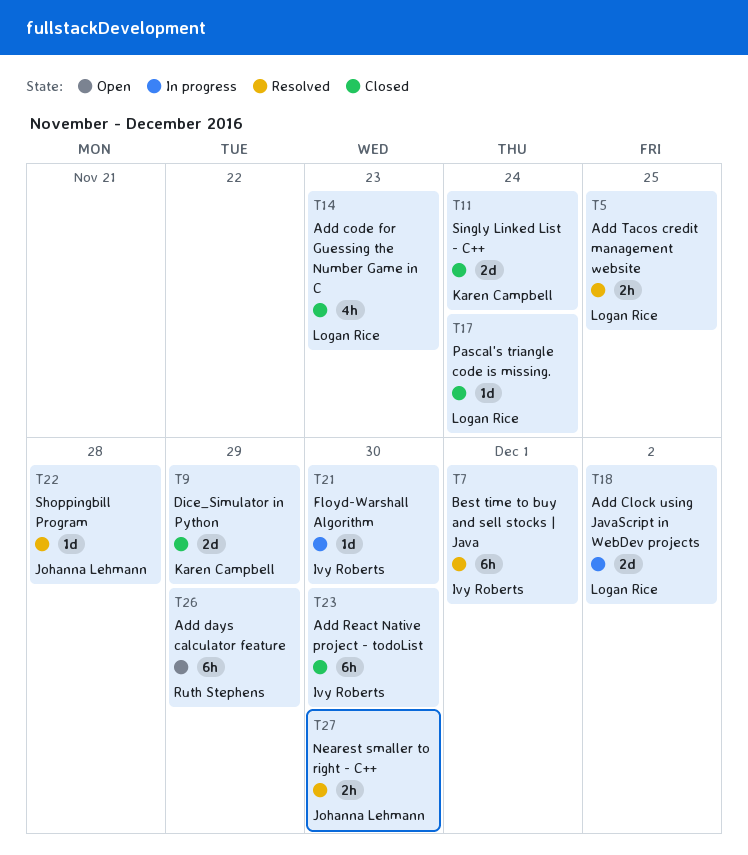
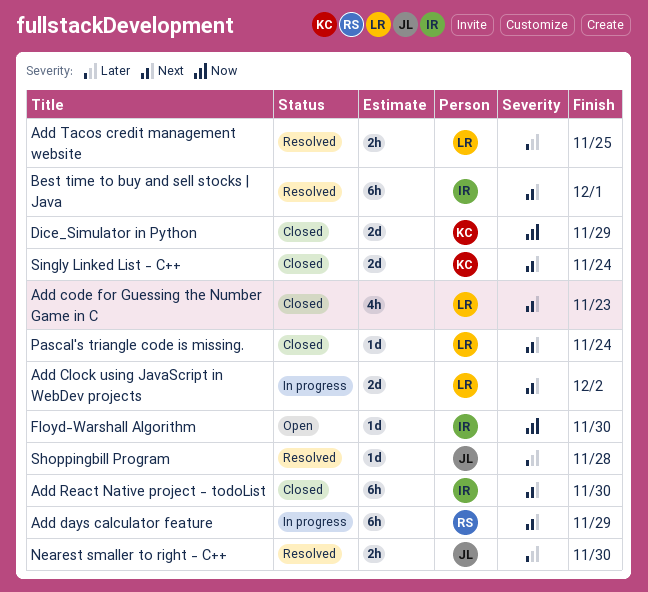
Add days calculator feature, status: Open -> In progress
Floyd-Warshall Algorithm, status: In progress -> Open

